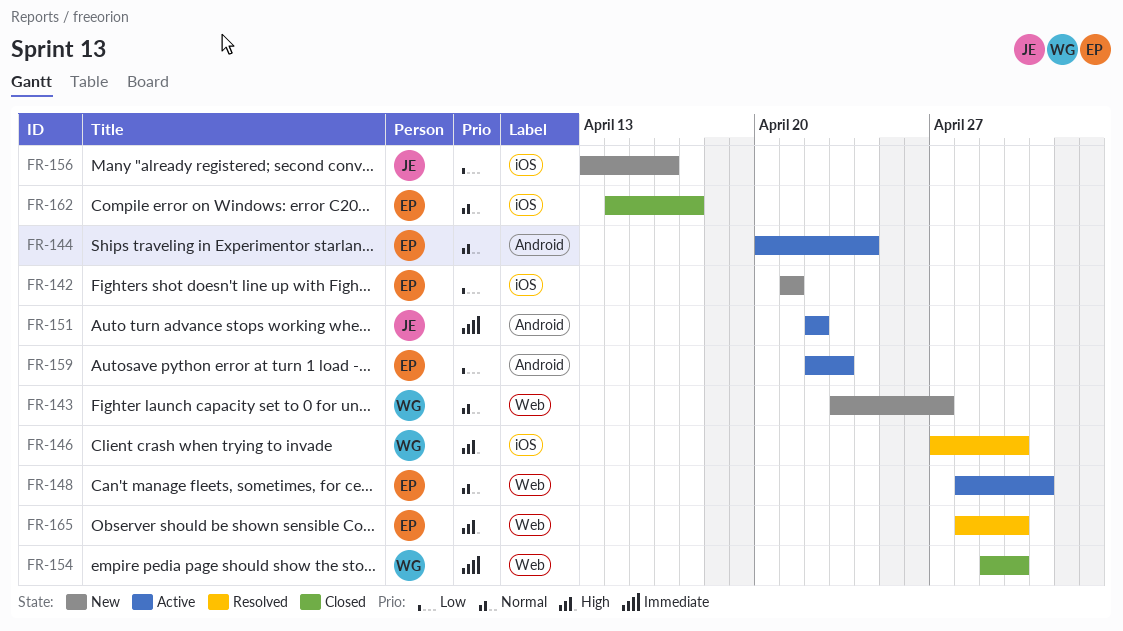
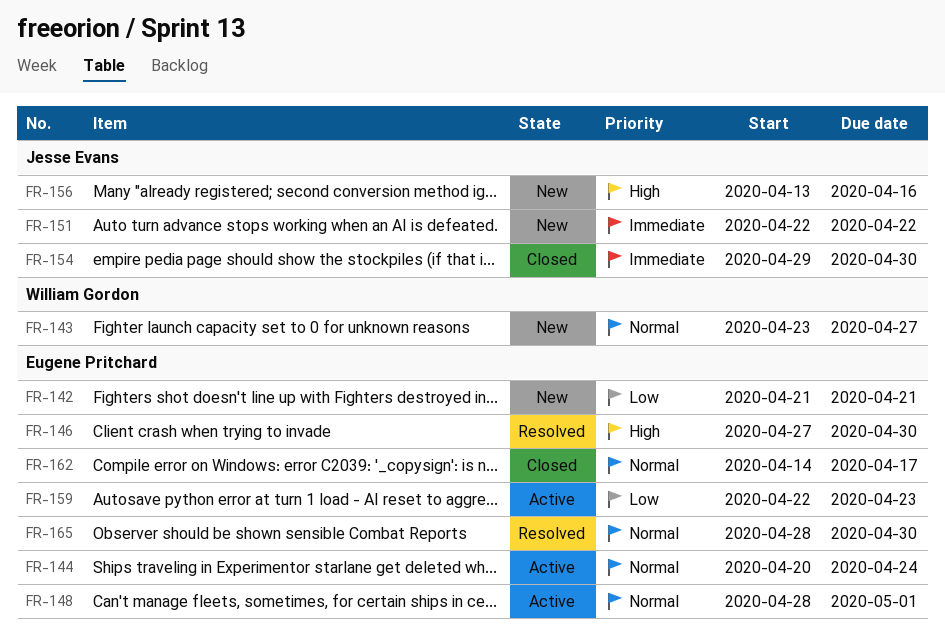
FR-146, owner: William Gordon -> Eugene Pritchard
FR-151, status: Active -> New
FR-154, owner: William Gordon -> Jesse Evans
FR-156, priority: Low -> High
FR-165, priority: High -> Normal

